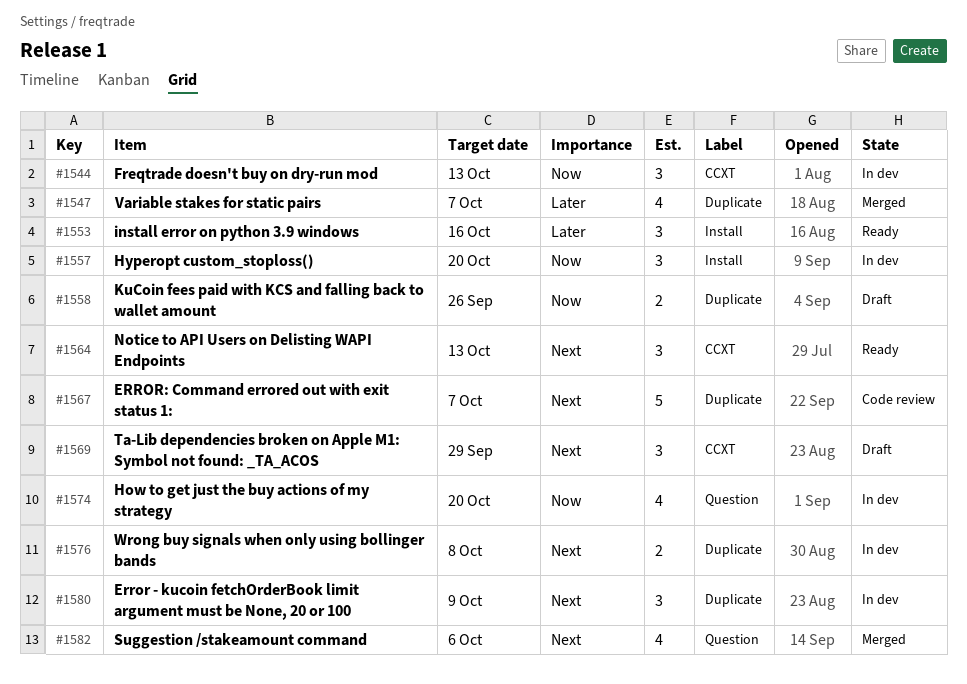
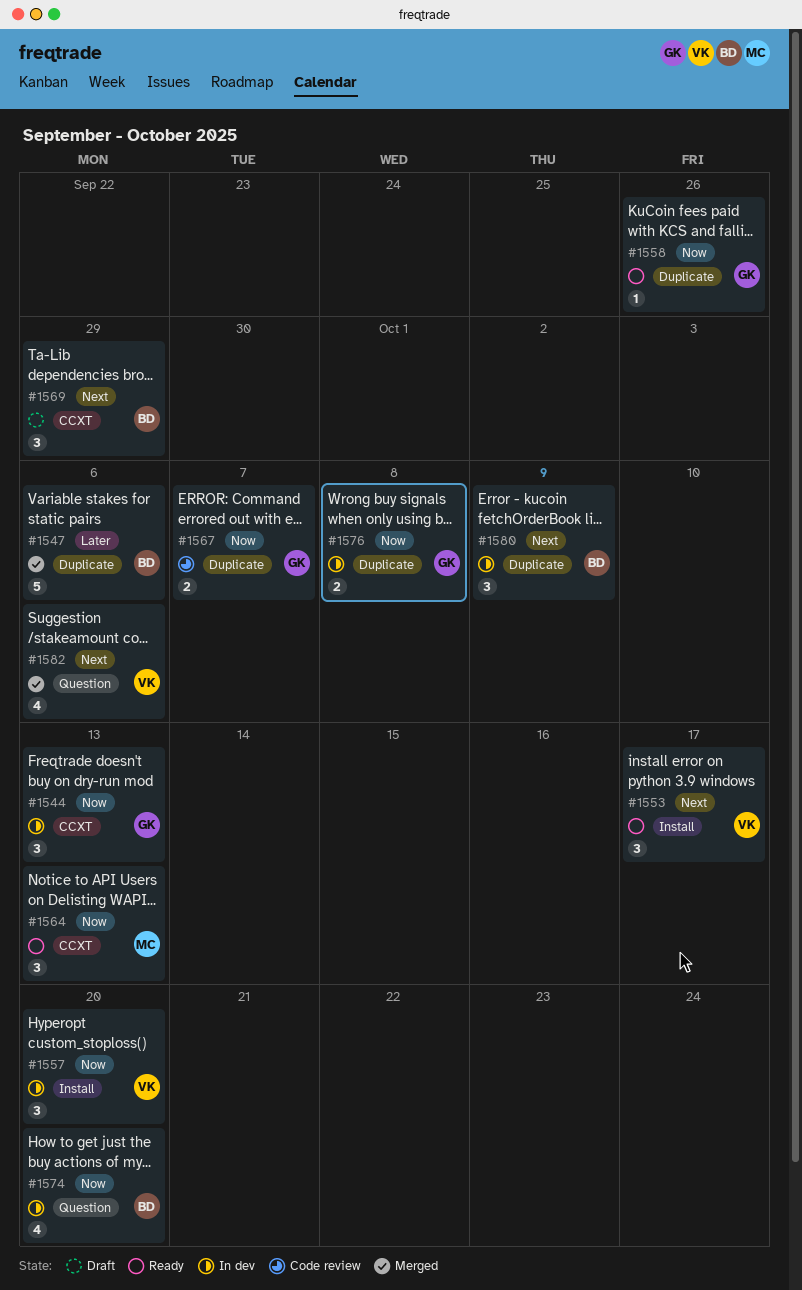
#1547, estimate: 4 -> 5
#1547, due: Oct 7 -> Oct 6
#1553, priority: Later -> Next
#1553, due: Oct 16 -> Oct 17
#1558, status: Draft -> Ready
#1558, estimate: 2 -> 1
#1564, priority: Next -> Now
#1567, priority: Next -> Now
#1567, estimate: 5 -> 2
#1576, priority: Next -> Now

